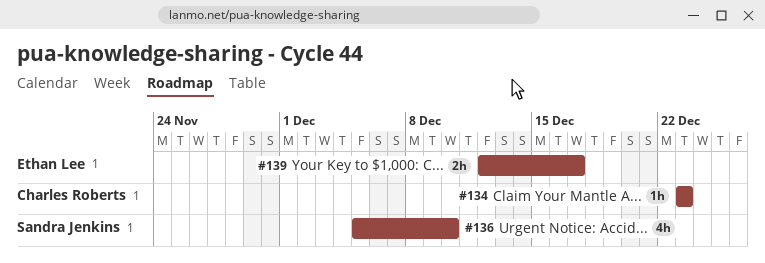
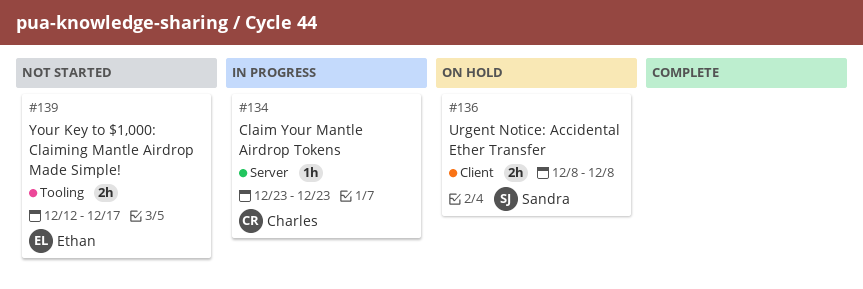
#136, estimate: 4h -> 2h
#136, start: Dec 5 -> Dec 8
#136, due: Dec 10 -> Dec 8

